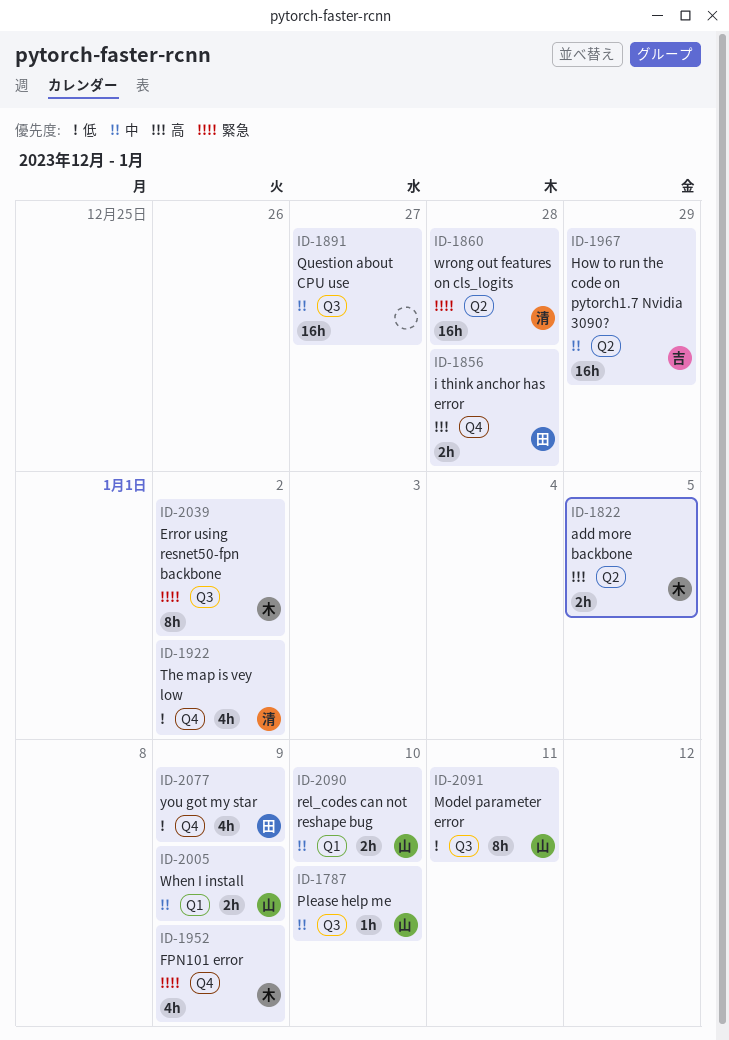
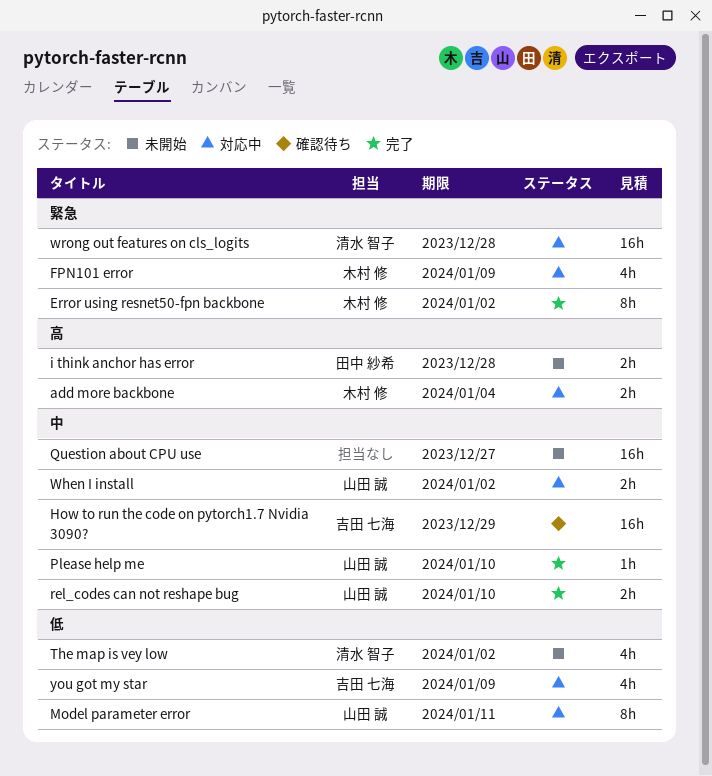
add more backbone, due: Jan 5 -> Jan 4
When I install, due: Jan 9 -> Jan 2
you got my star, owner: 田中 紗希 -> 吉田 七海

